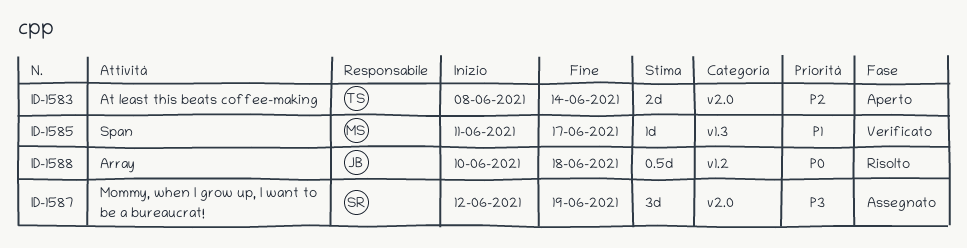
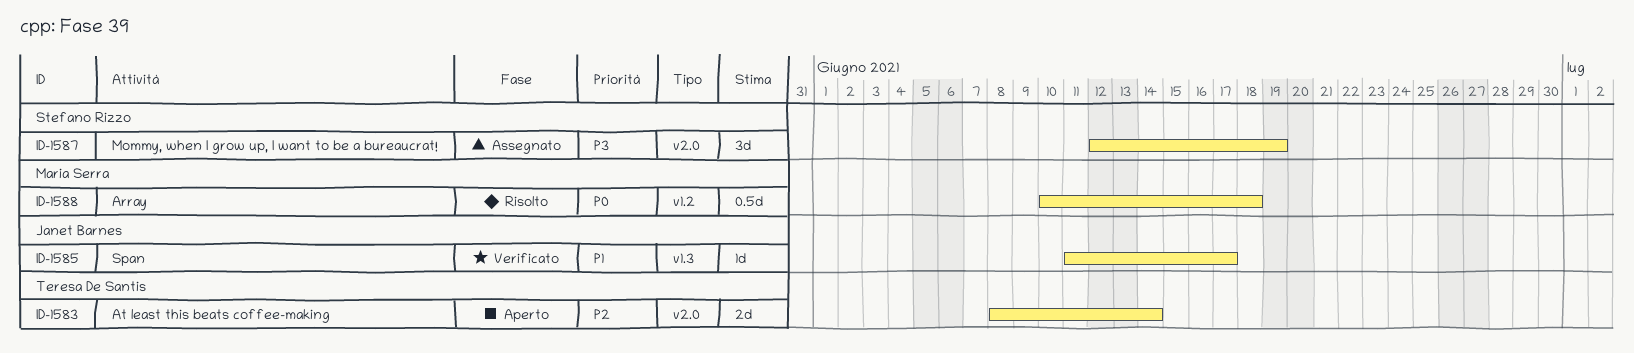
ID-1585, owner: Maria Serra -> Janet Barnes
ID-1588, owner: Janet Barnes -> Maria Serra

